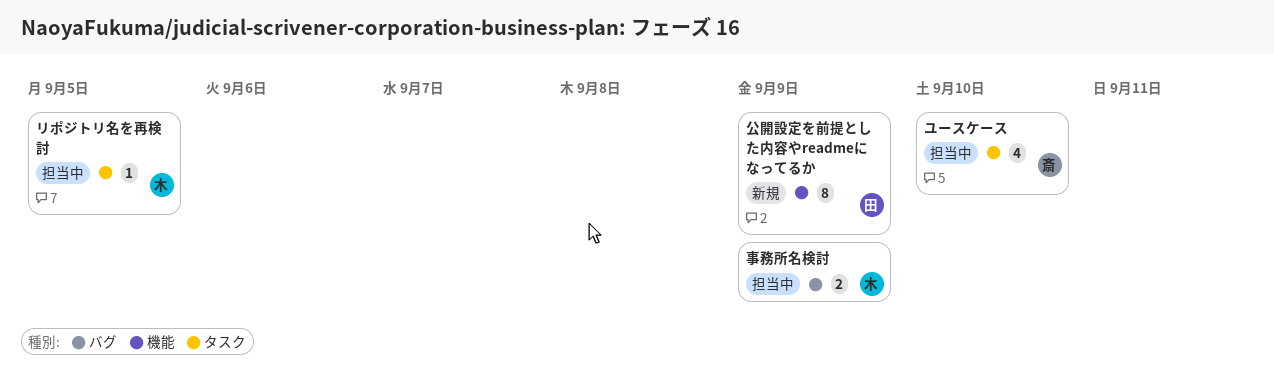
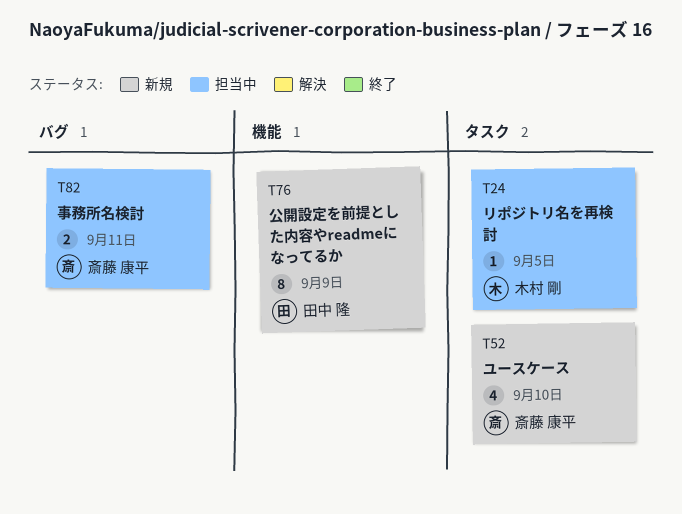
ユースケース, status: 担当中 -> 新規
事務所名検討, owner: 木村 剛 -> 斎藤 康平
事務所名検討, due: Sep 9 -> Sep 11

